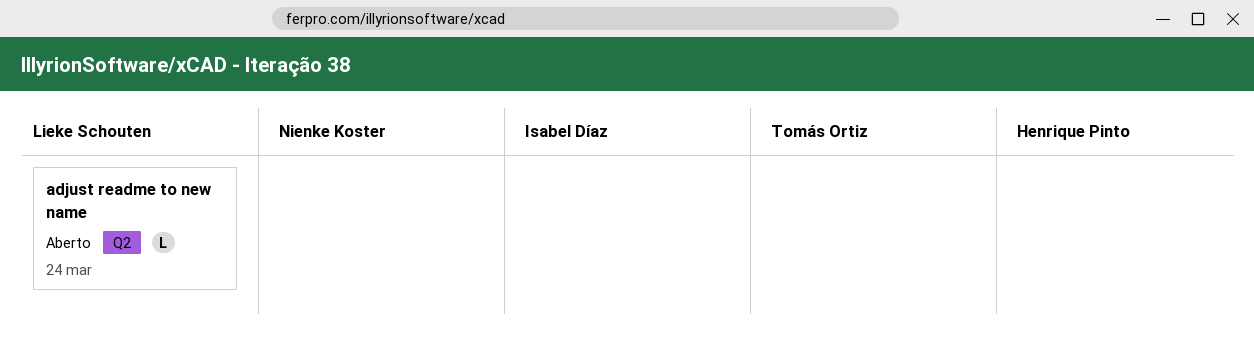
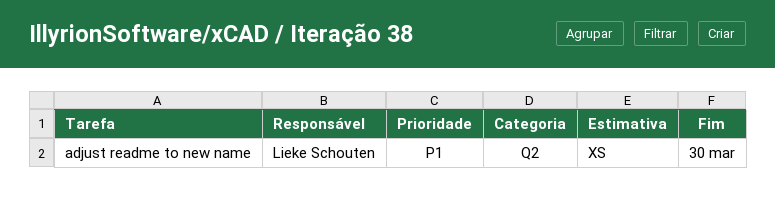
adjust readme to new name, estimate: L -> XS
adjust readme to new name, due: Mar 24 -> Mar 30

